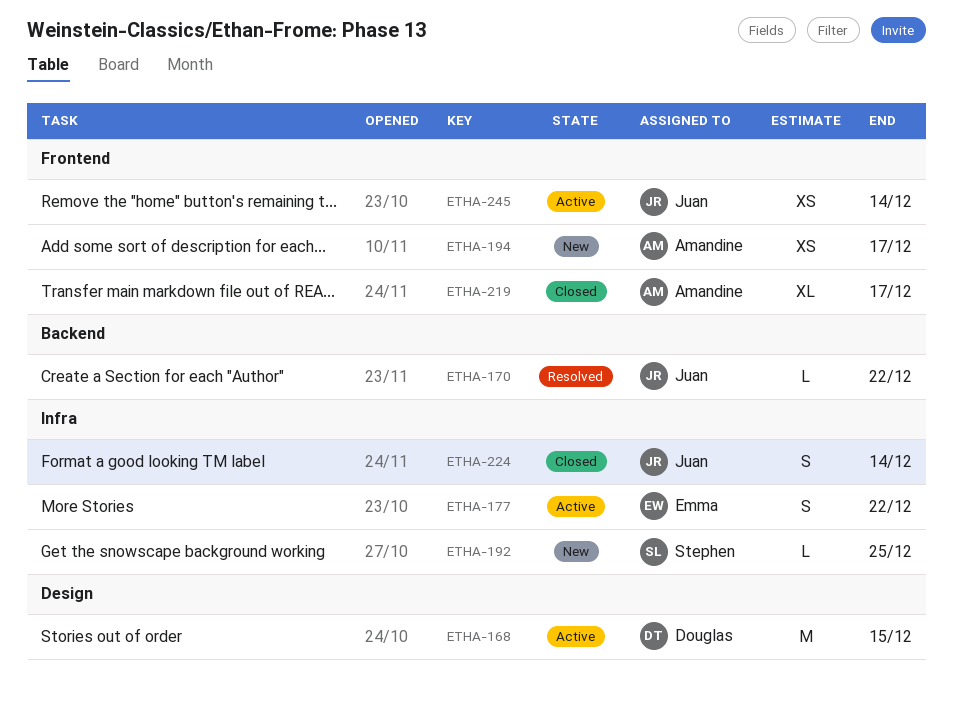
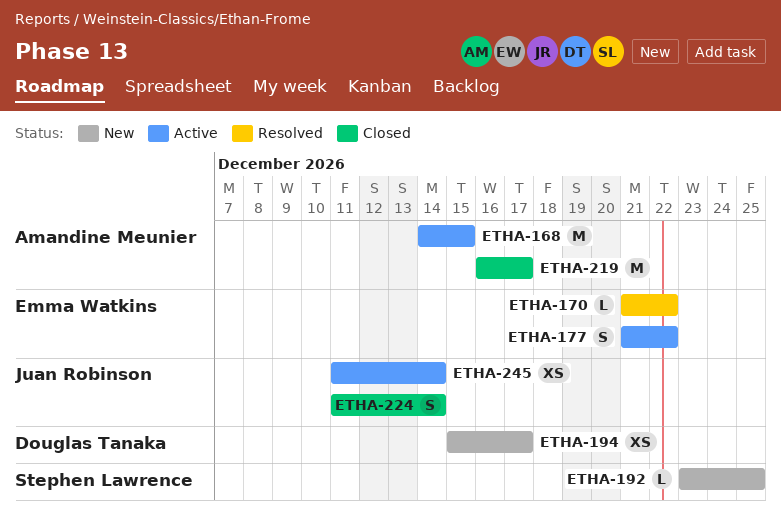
ETHA-168, owner: Douglas Tanaka -> Amandine Meunier
ETHA-170, owner: Juan Robinson -> Emma Watkins
ETHA-194, owner: Amandine Meunier -> Douglas Tanaka
ETHA-219, estimate: XL -> M

